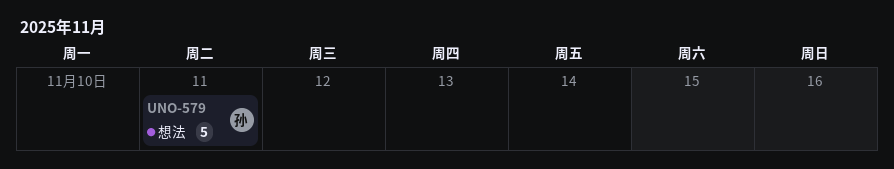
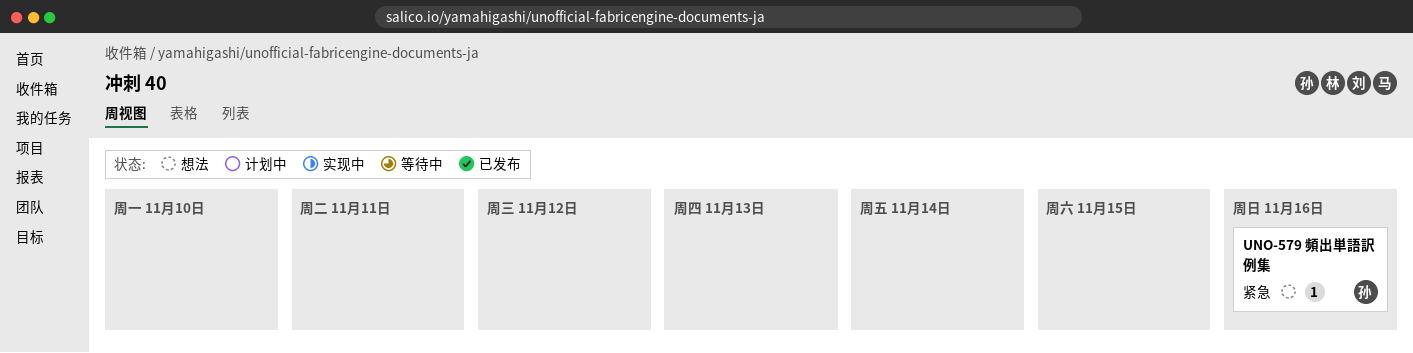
UNO-579, estimate: 5 -> 1
UNO-579, due: Nov 11 -> Nov 16

